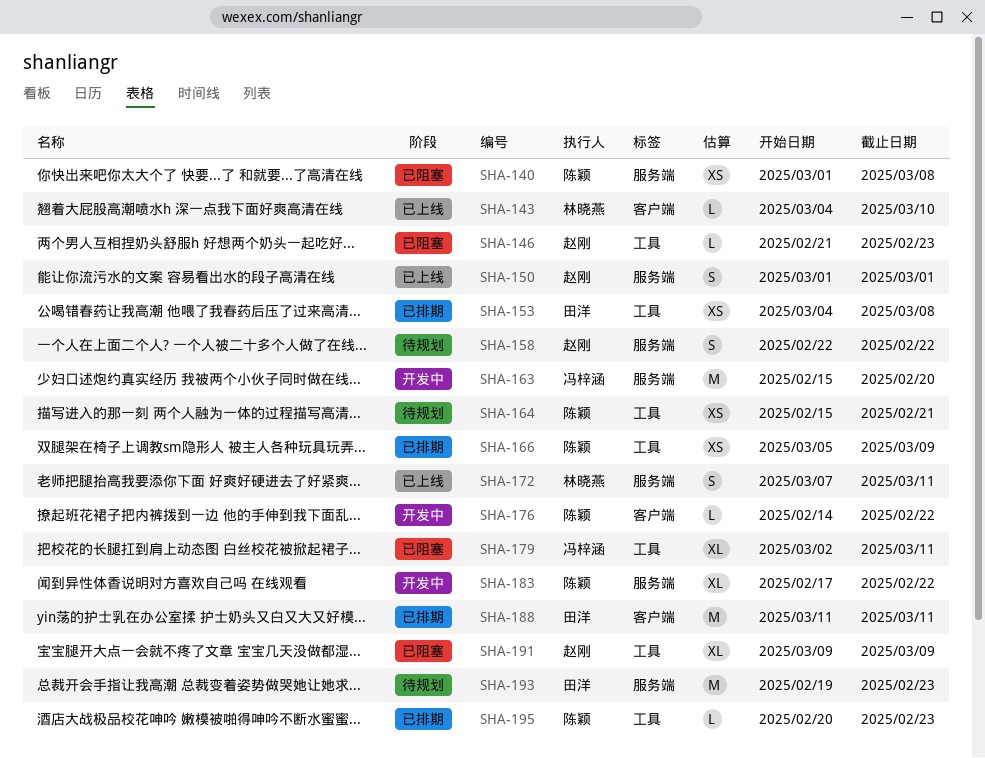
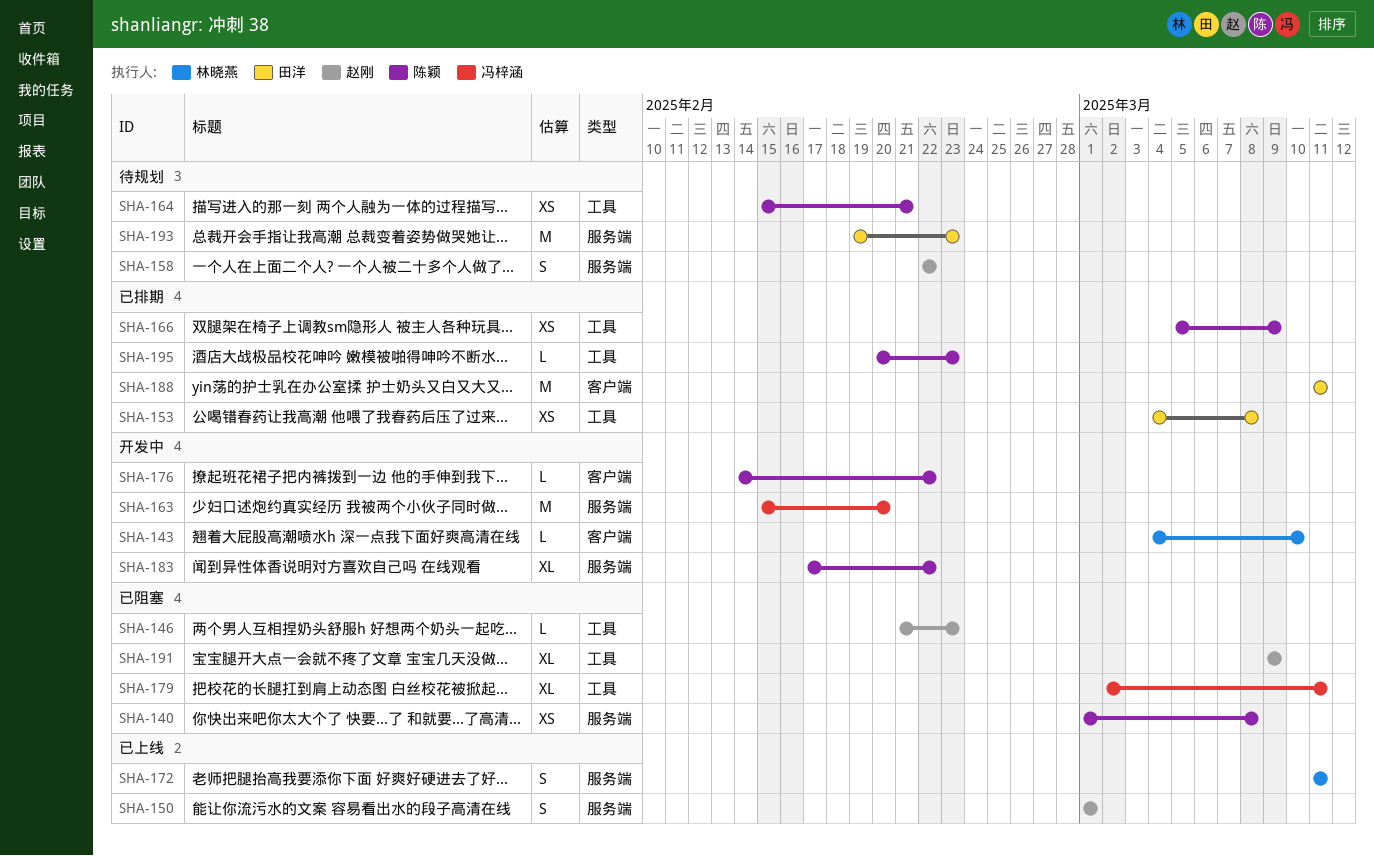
SHA-143, status: 已上线 -> 开发中
SHA-172, start: Mar 7 -> Mar 11

